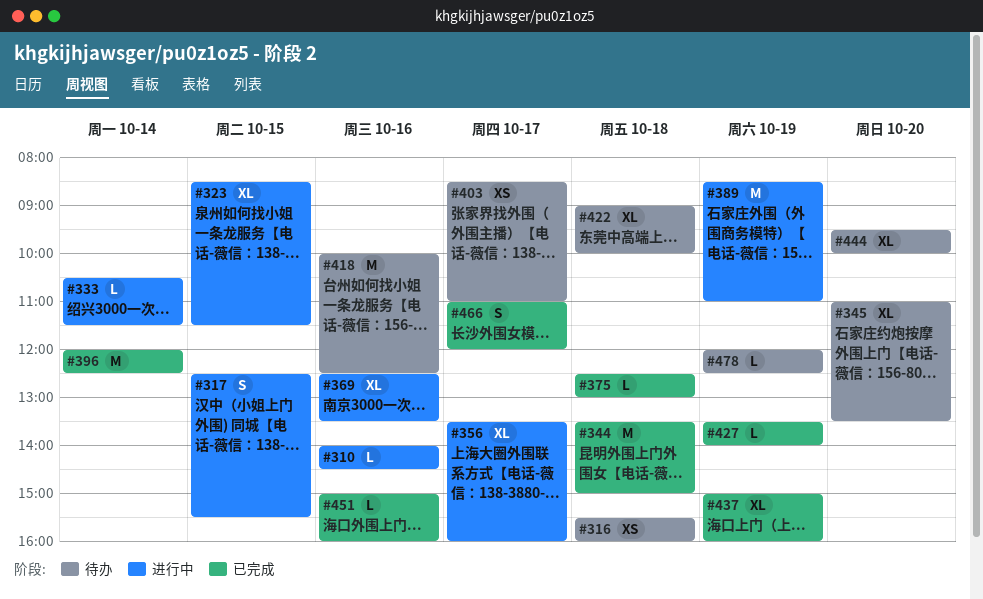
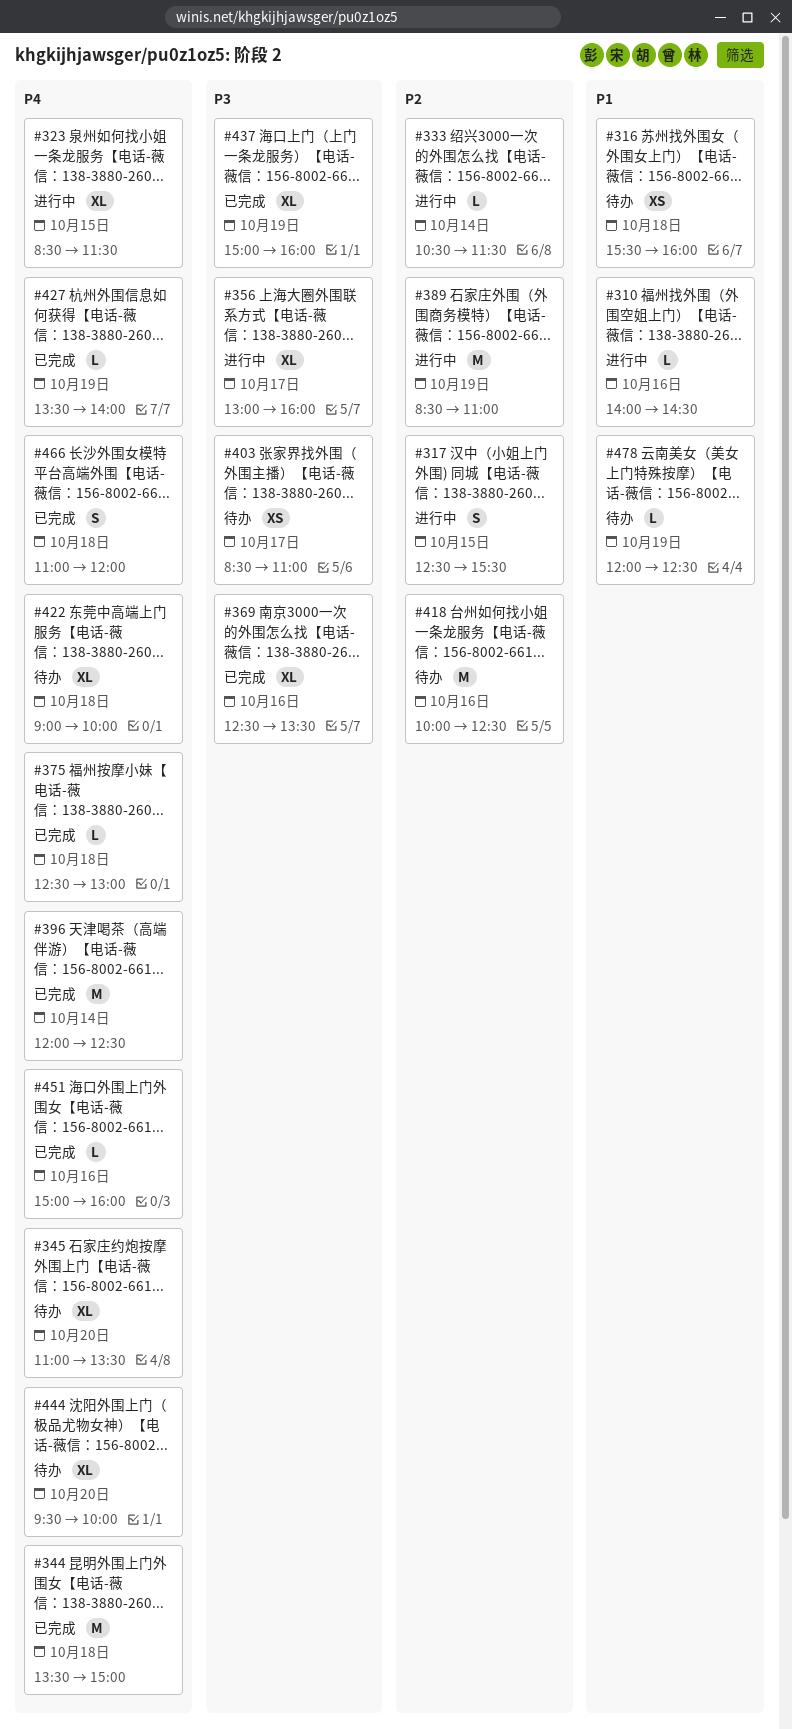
#356, begins: 13:30 -> 13:00
#369, status: 进行中 -> 已完成
#466, day: Oct 17 -> Oct 18

